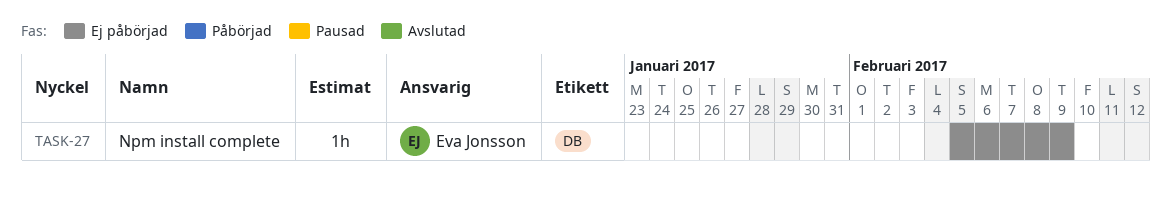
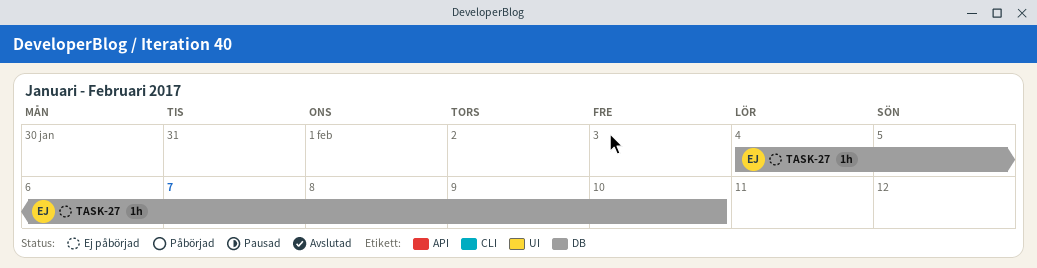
TASK-27, start: Feb 5 -> Feb 4
TASK-27, due: Feb 9 -> Feb 10

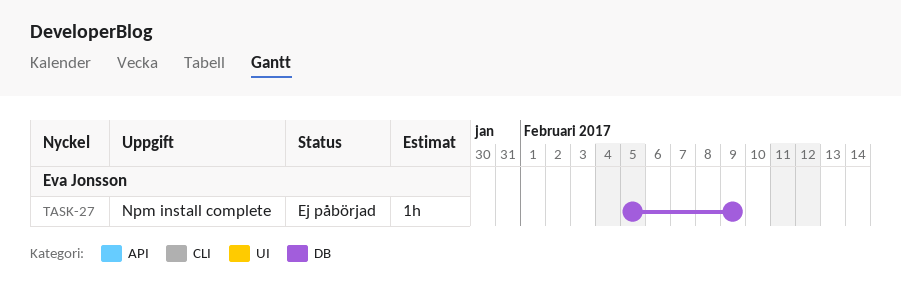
TASK-27, start: Feb 4 -> Feb 5
TASK-27, due: Feb 10 -> Feb 9

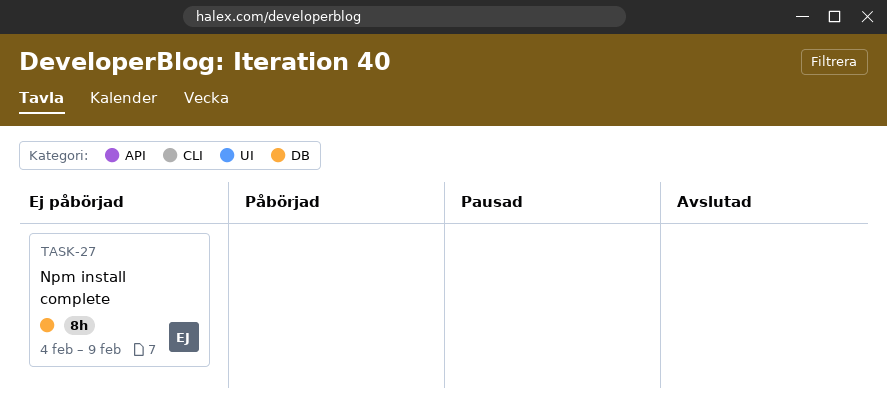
TASK-27, estimate: 1h -> 8h
TASK-27, start: Feb 5 -> Feb 4

